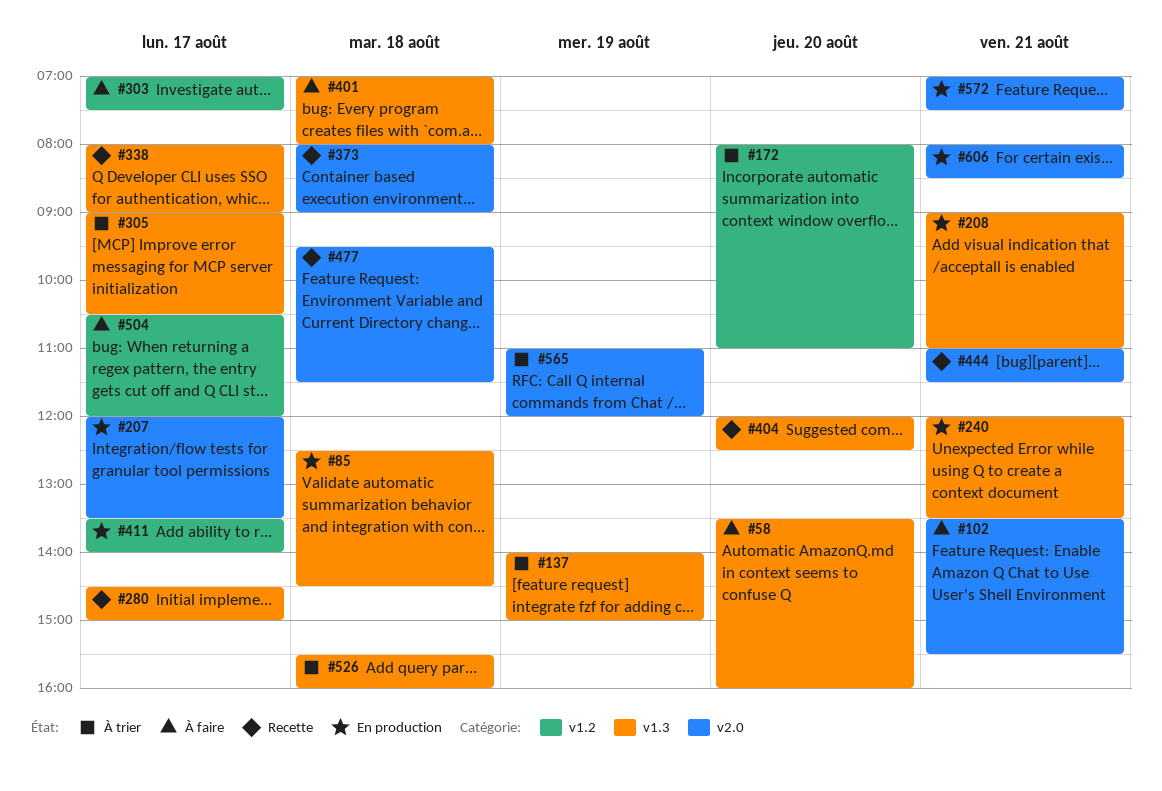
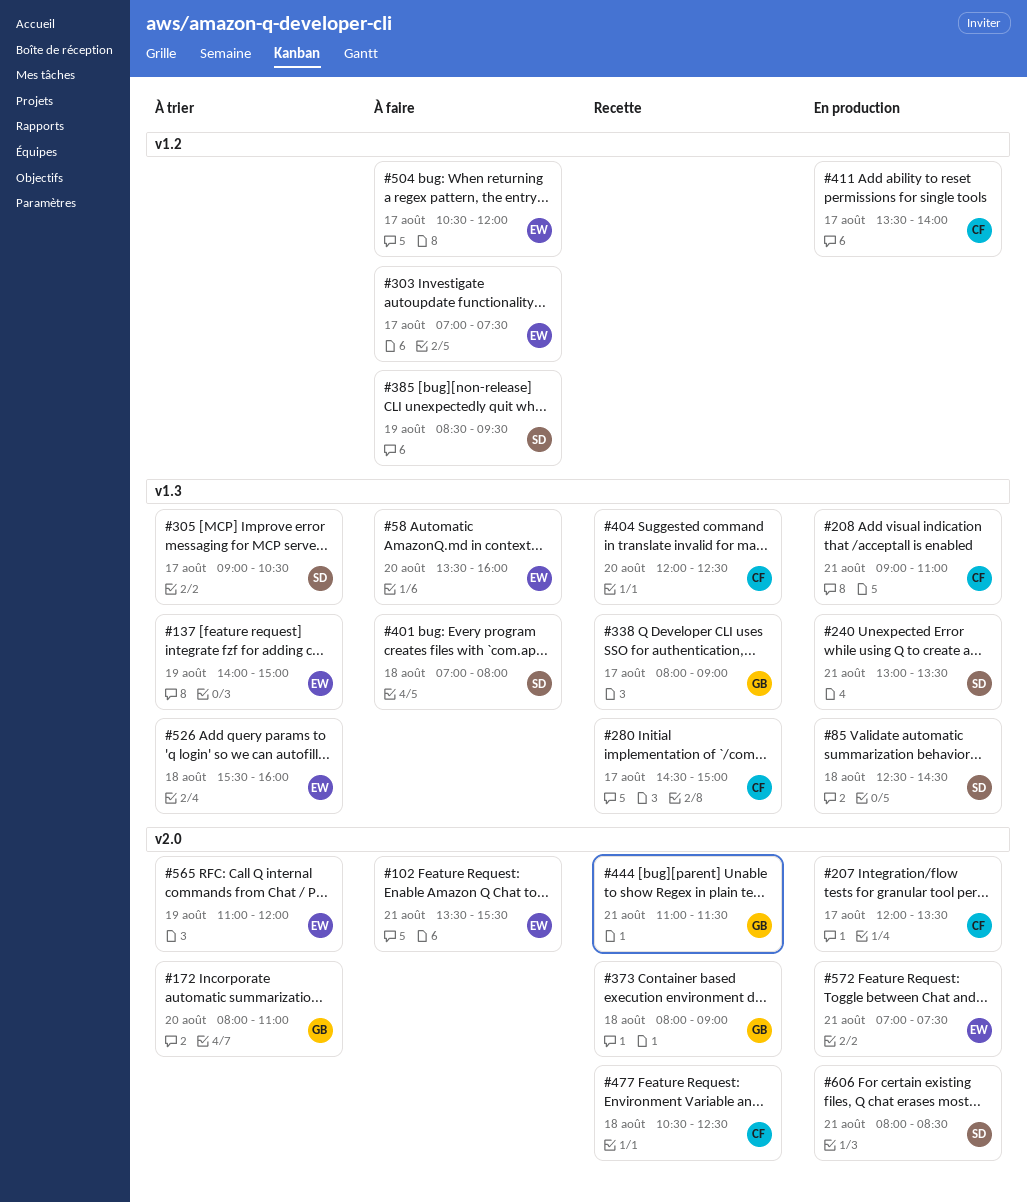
#172, label: v1.2 -> v2.0
#240, begins: 12:00 -> 13:00
#385: none -> present
#477, begins: 09:30 -> 10:30
#477, ends: 11:30 -> 12:30

